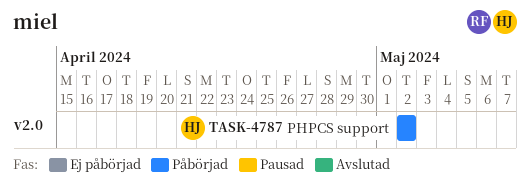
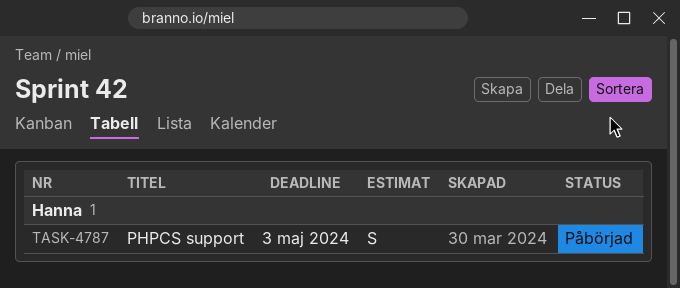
TASK-4787, due: May 2 -> May 3

